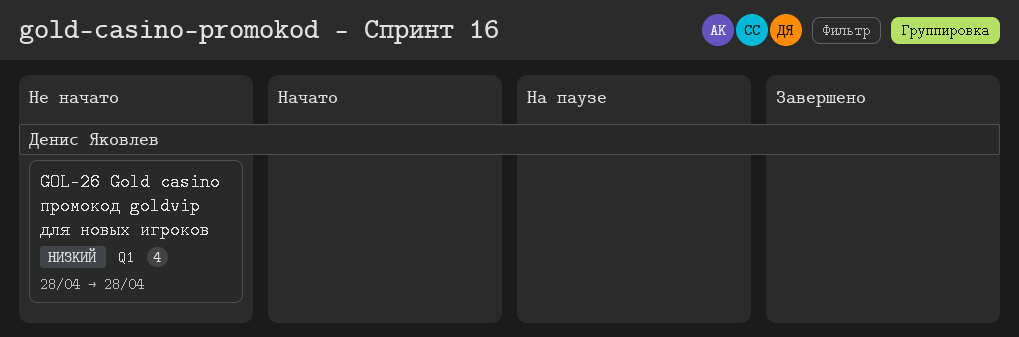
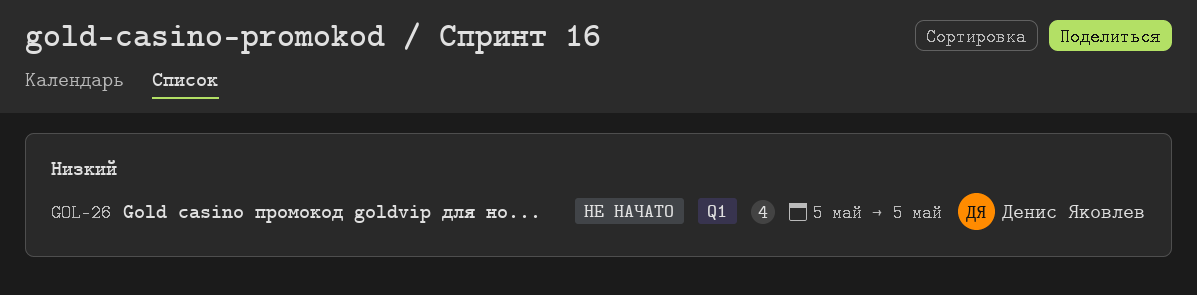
GOL-26, start: Apr 28 -> May 5
GOL-26, due: Apr 28 -> May 5

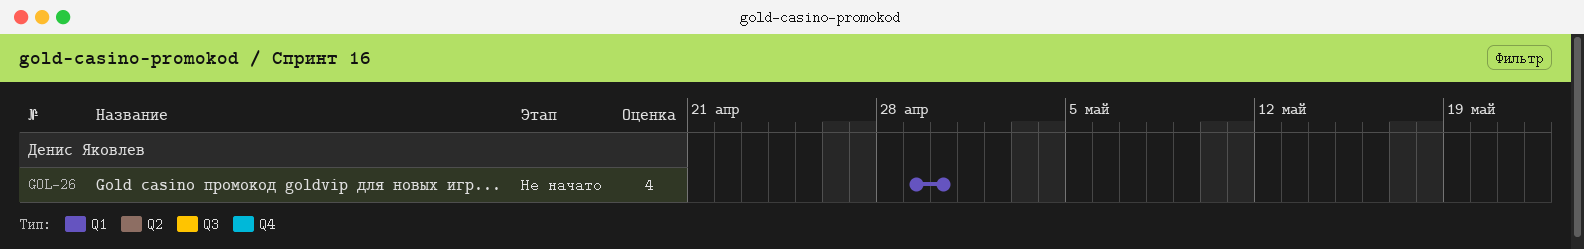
GOL-26, start: May 5 -> Apr 29
GOL-26, due: May 5 -> Apr 30

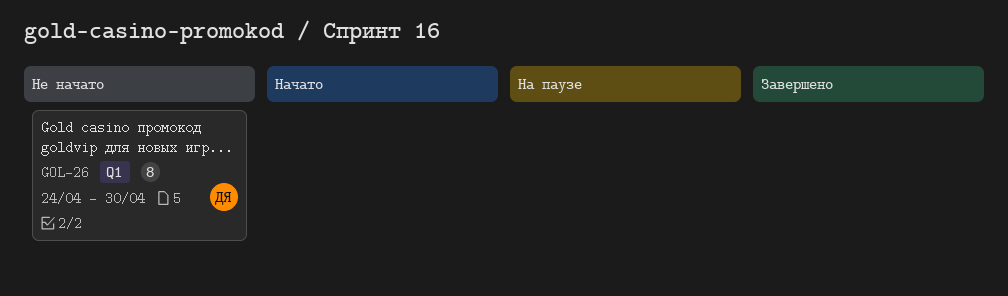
GOL-26, estimate: 4 -> 8
GOL-26, start: Apr 29 -> Apr 24

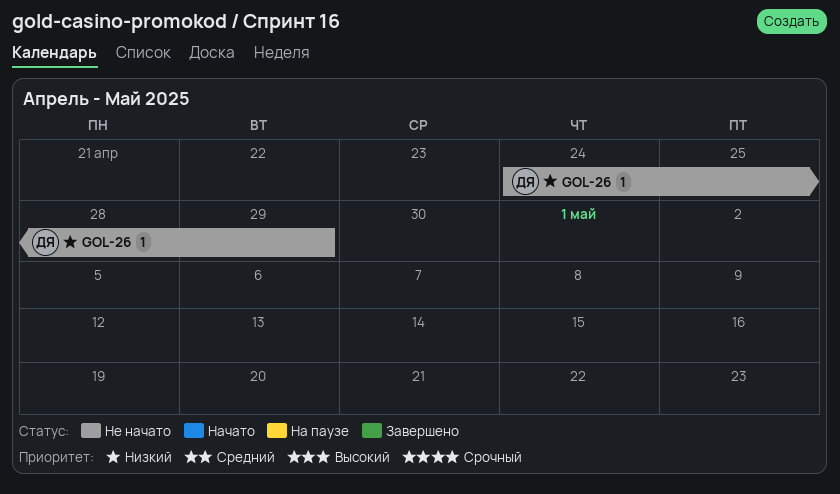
GOL-26, estimate: 8 -> 1
GOL-26, due: Apr 30 -> Apr 29

